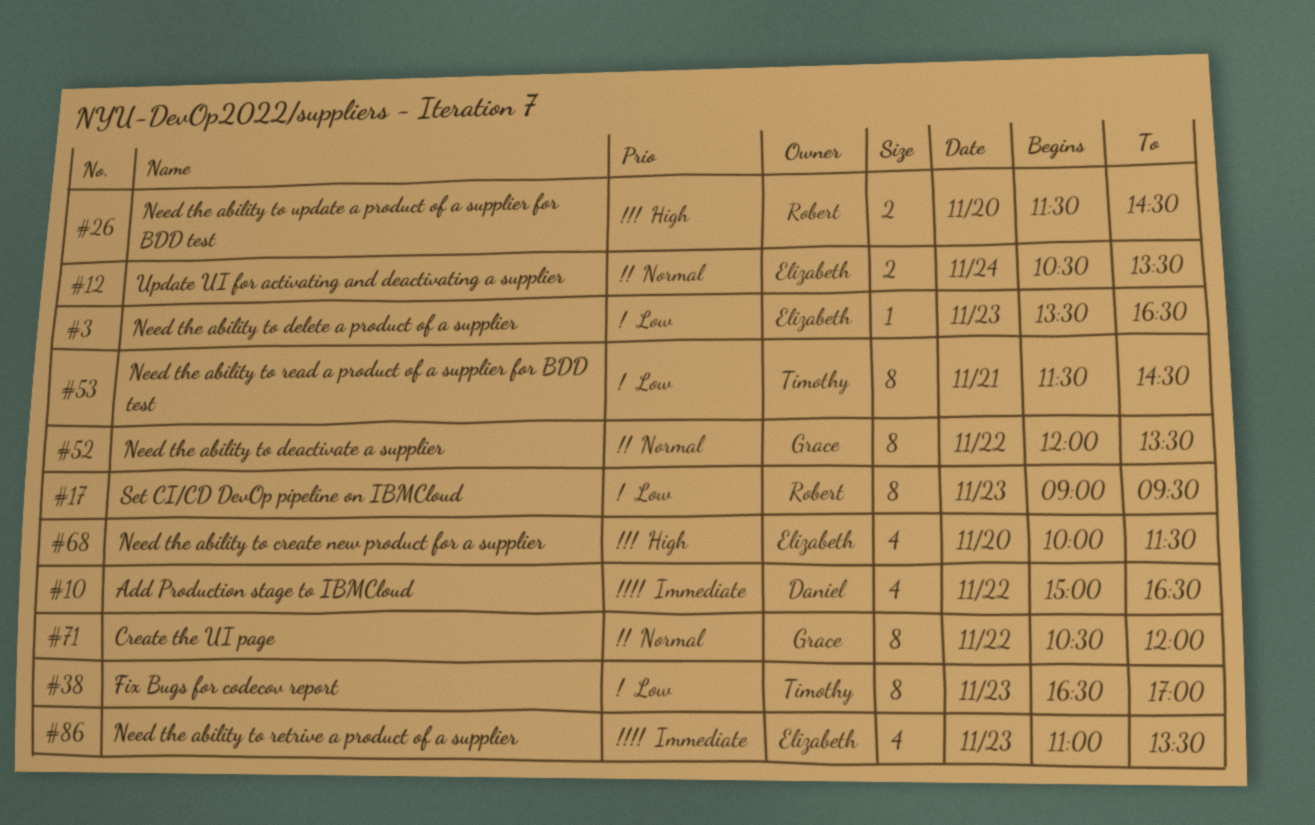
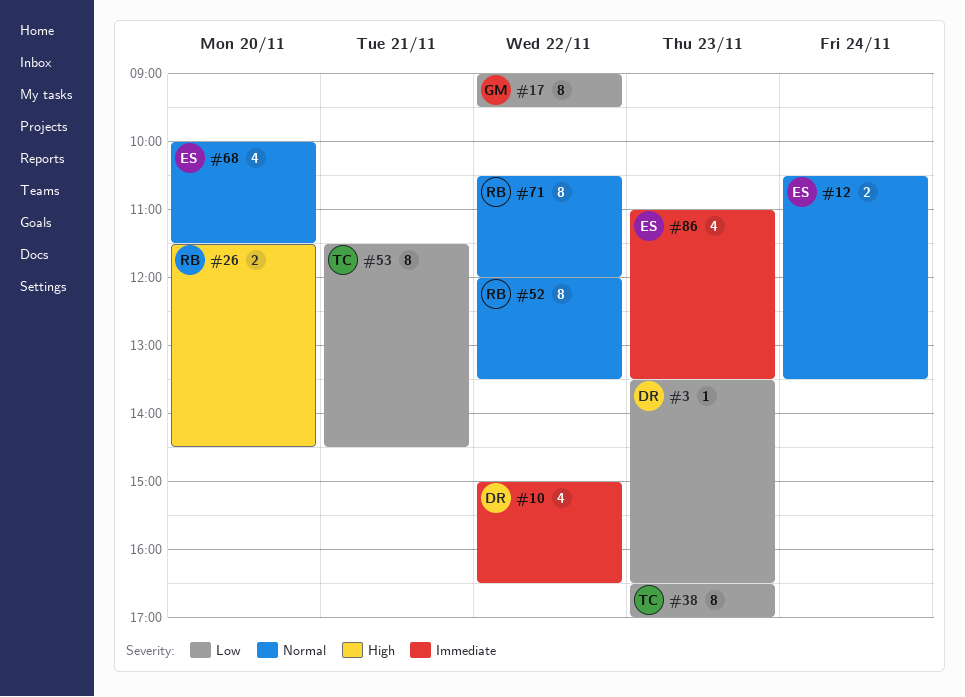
#3, owner: Elizabeth -> Daniel
#17, owner: Robert -> Grace
#17, day: Nov 23 -> Nov 22
#52, owner: Grace -> Robert
#68, priority: High -> Normal
#71, owner: Grace -> Robert

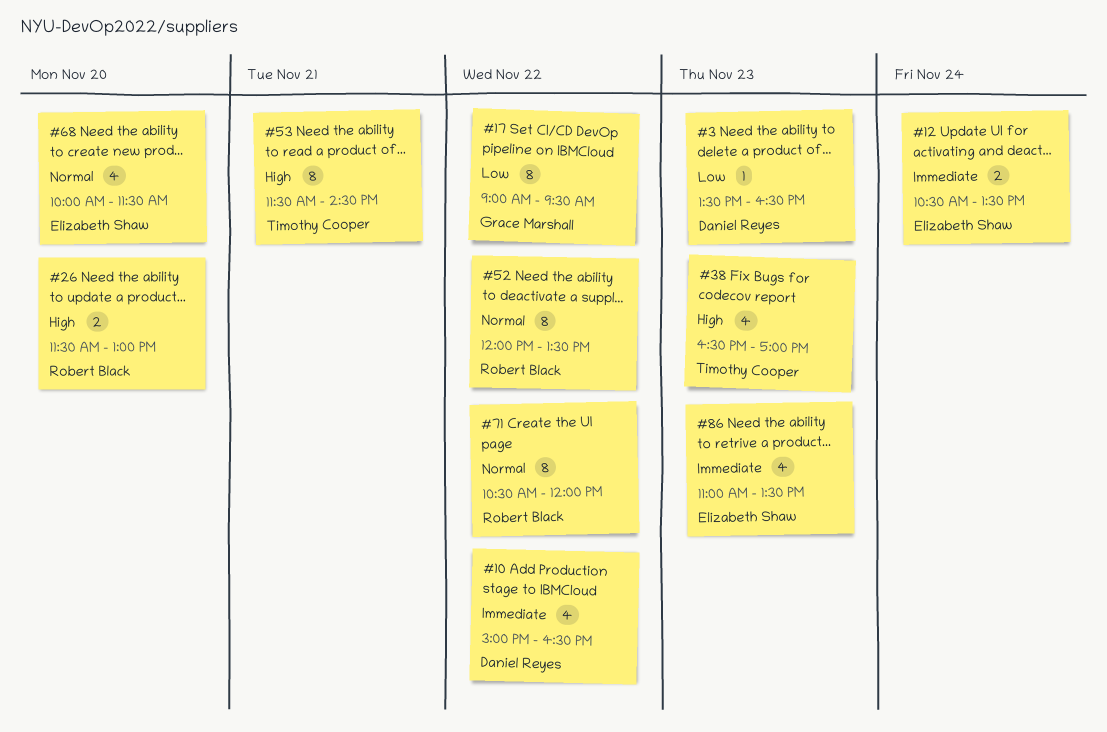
#12, priority: Normal -> Immediate
#26, ends: 14:30 -> 13:00
#38, priority: Low -> High
#38, estimate: 8 -> 4
#53, priority: Low -> High

